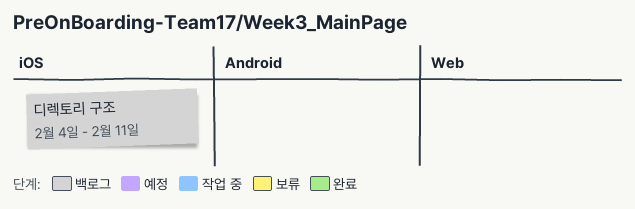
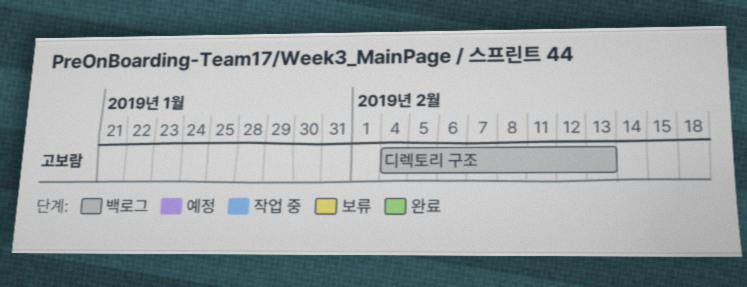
디렉토리 구조, due: Feb 11 -> Feb 13

